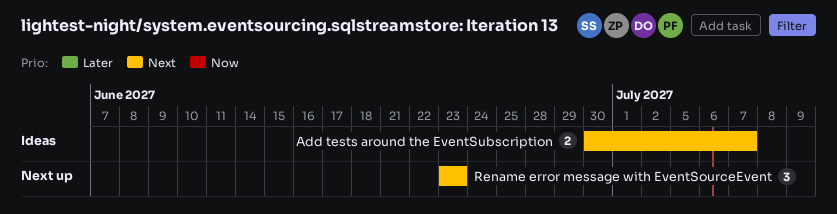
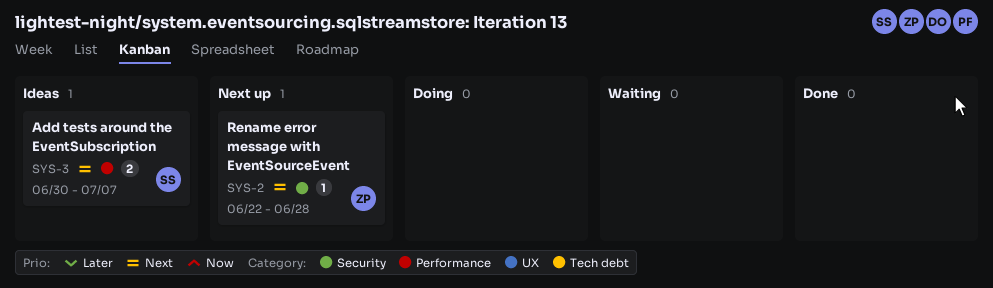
Rename error message with EventSourceEvent, estimate: 3 -> 1
Rename error message with EventSourceEvent, start: Jun 23 -> Jun 22
Rename error message with EventSourceEvent, due: Jun 23 -> Jun 28

